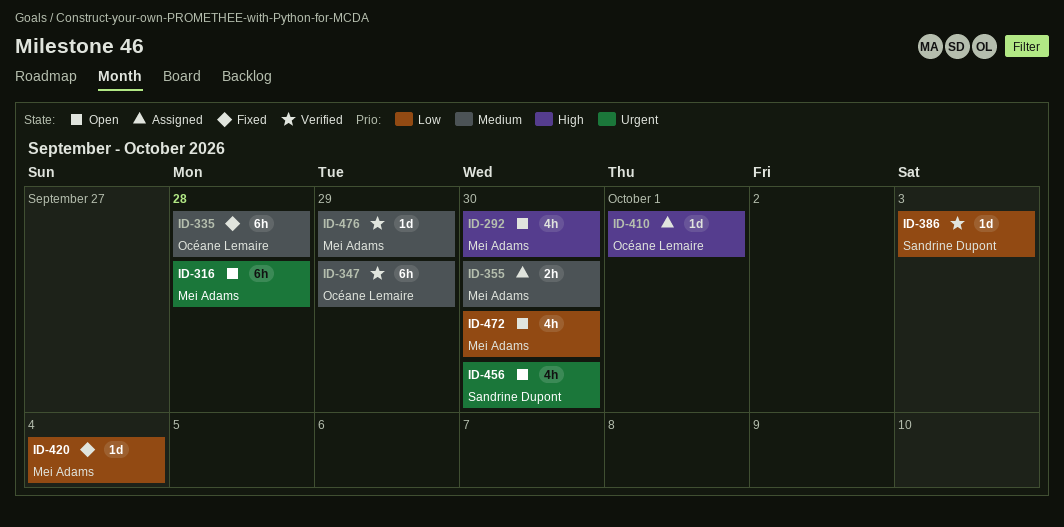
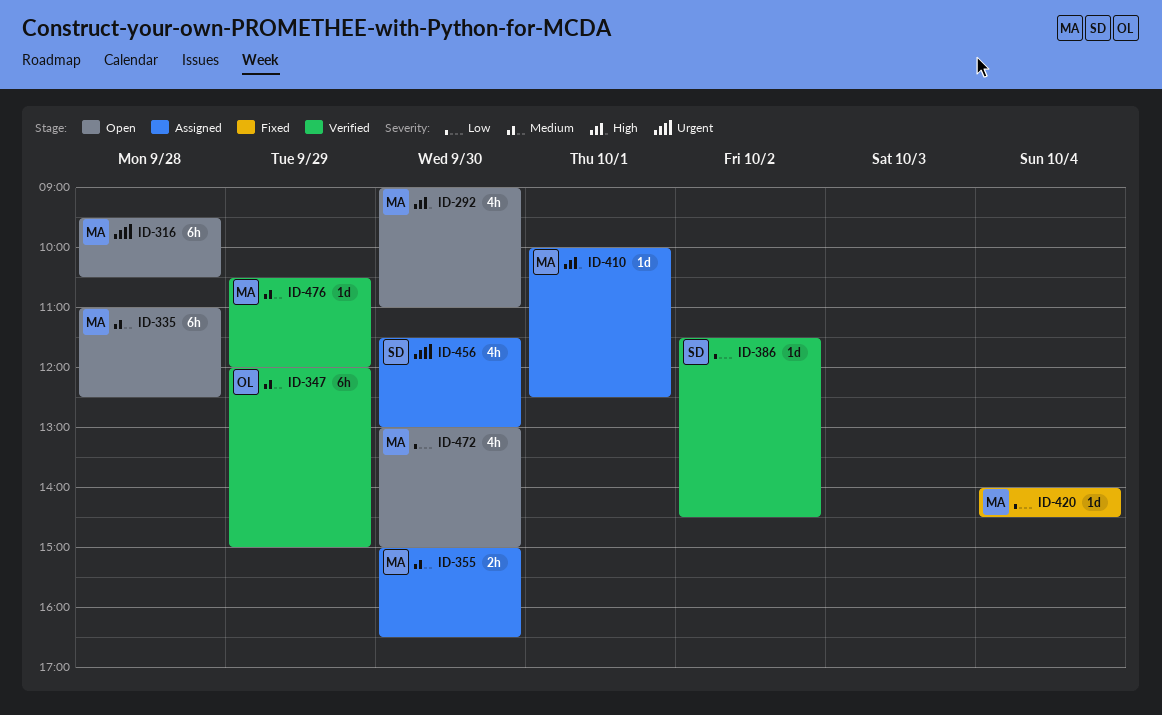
ID-335, status: Fixed -> Open
ID-335, owner: Océane Lemaire -> Mei Adams
ID-386, day: Oct 3 -> Oct 2
ID-410, owner: Océane Lemaire -> Mei Adams
ID-456, status: Open -> Assigned

